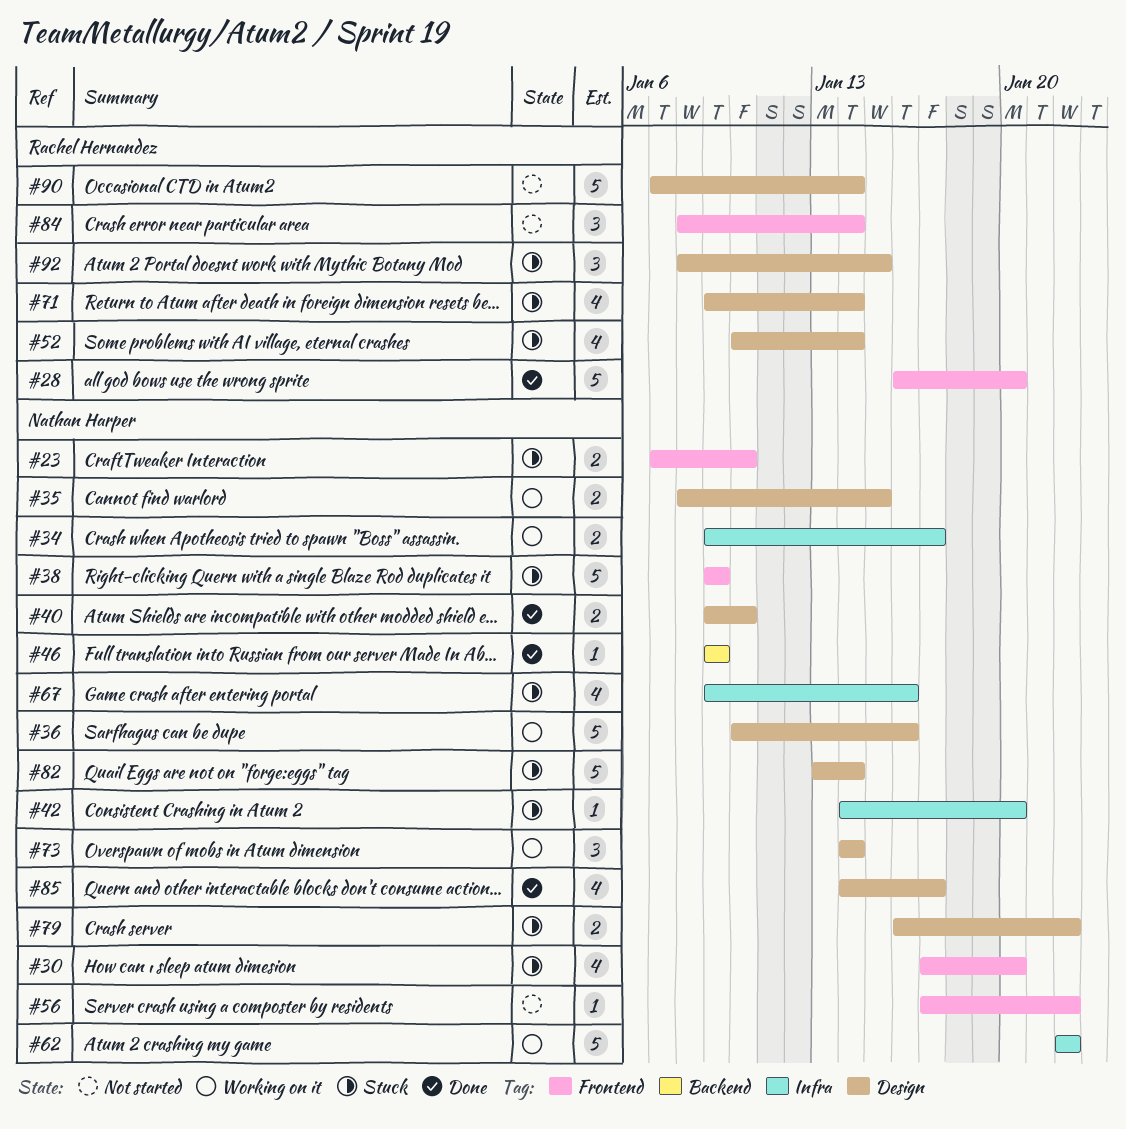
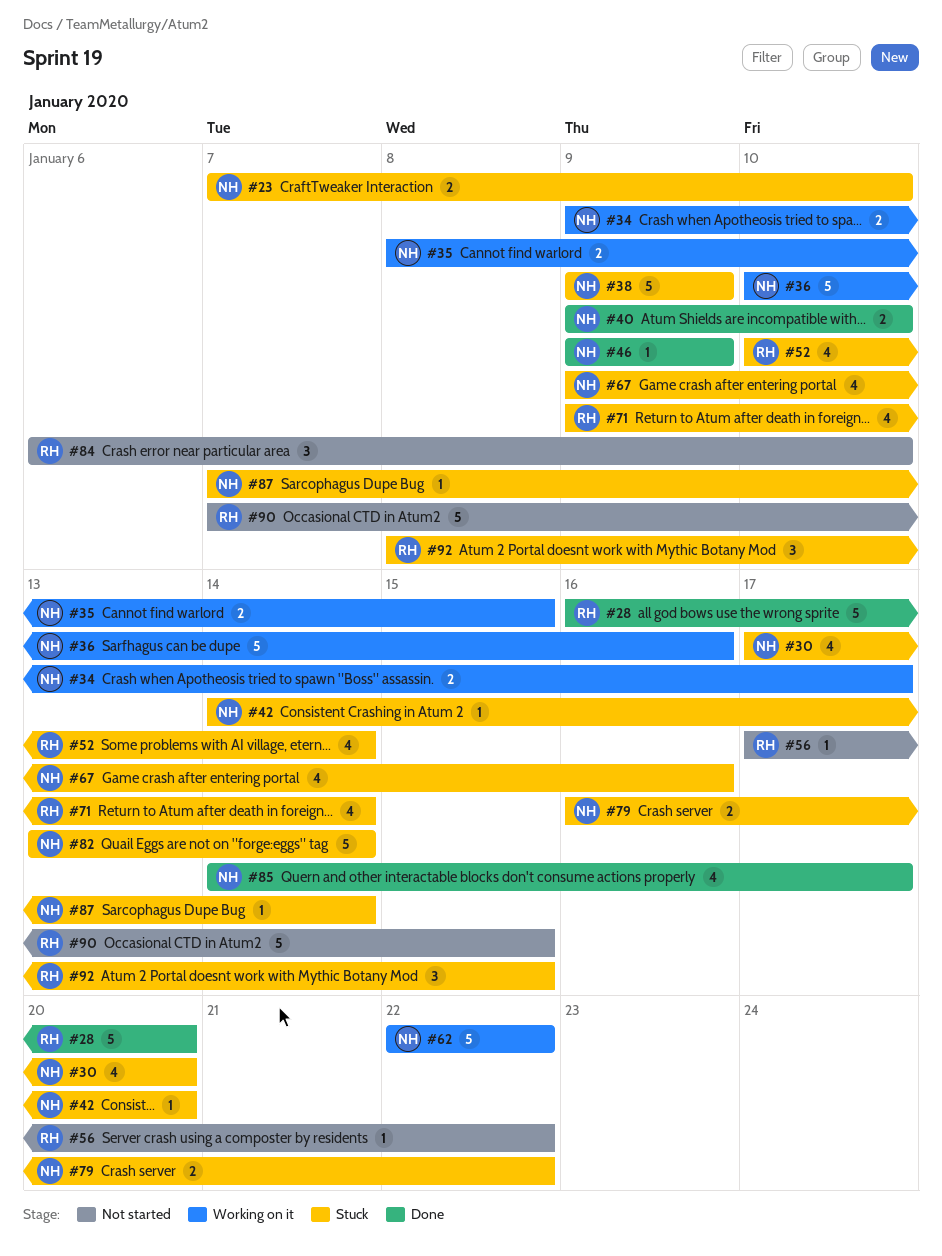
#56, owner: Nathan Harper -> Rachel Hernandez
#73: present -> none
#84, start: Jan 8 -> Jan 6
#84, due: Jan 14 -> Jan 10
#87: none -> present
#90, due: Jan 14 -> Jan 15

